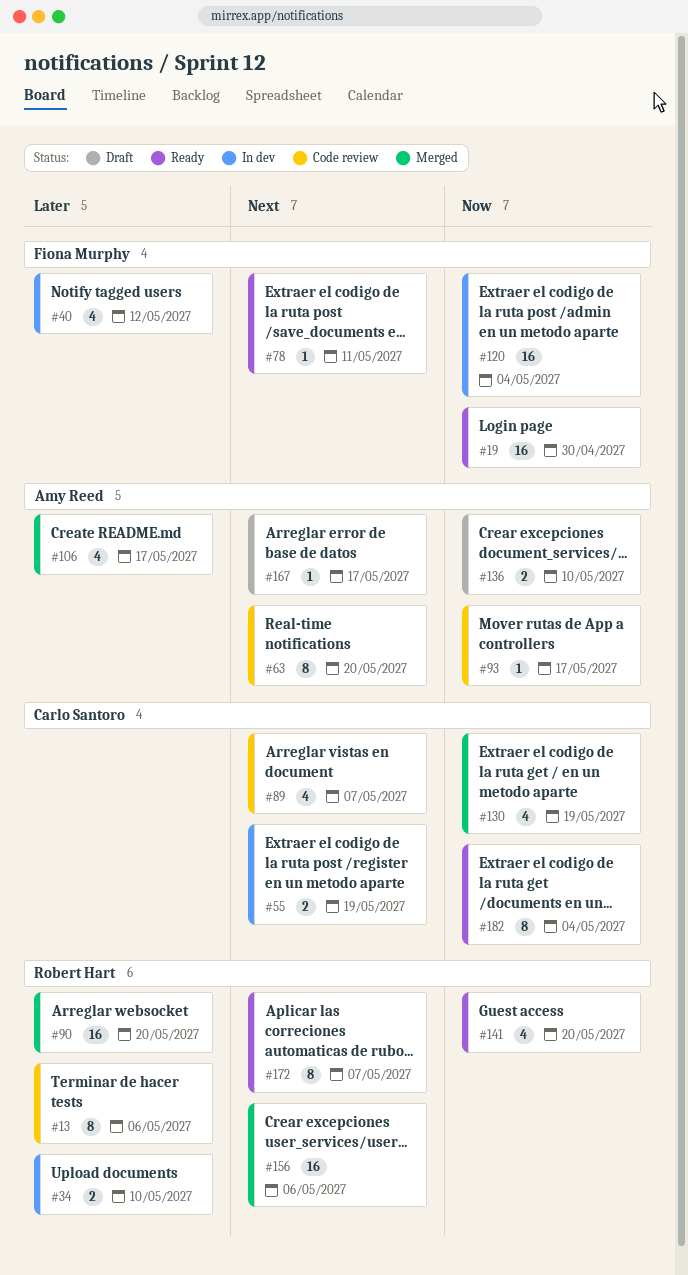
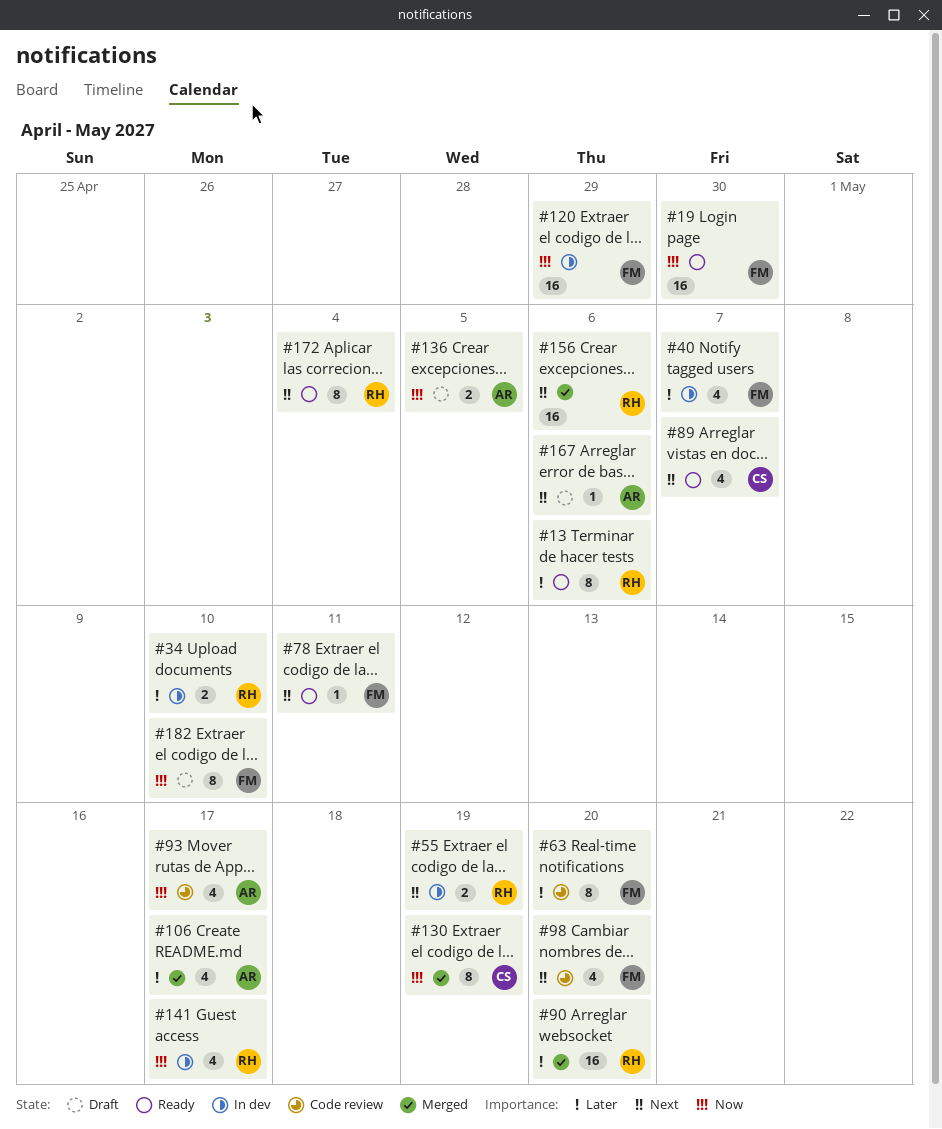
#13, status: Code review -> Ready
#40, due: May 12 -> May 7
#55, owner: Carlo Santoro -> Robert Hart
#63, owner: Amy Reed -> Fiona Murphy
#63, priority: Next -> Later
#89, status: Code review -> Ready
#93, estimate: 1 -> 4
#98: none -> present
#120, due: May 4 -> Apr 29
#130, estimate: 4 -> 8
#136, due: May 10 -> May 5
#141, status: Ready -> In dev
#141, due: May 20 -> May 17
#167, due: May 17 -> May 6
#172, due: May 7 -> May 4
#182, status: Ready -> Draft
#182, owner: Carlo Santoro -> Fiona Murphy
#182, due: May 4 -> May 10

